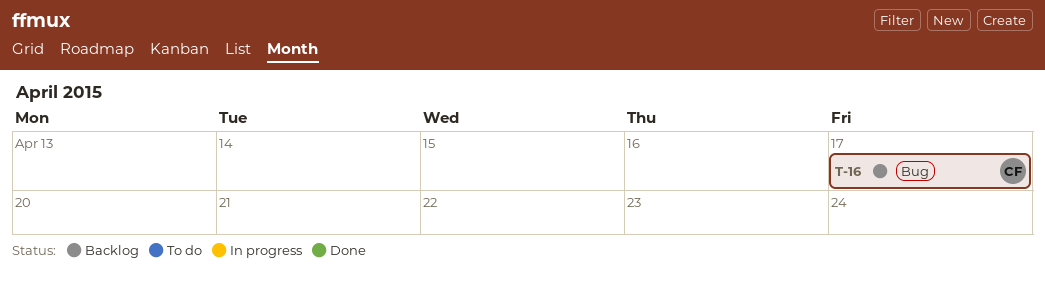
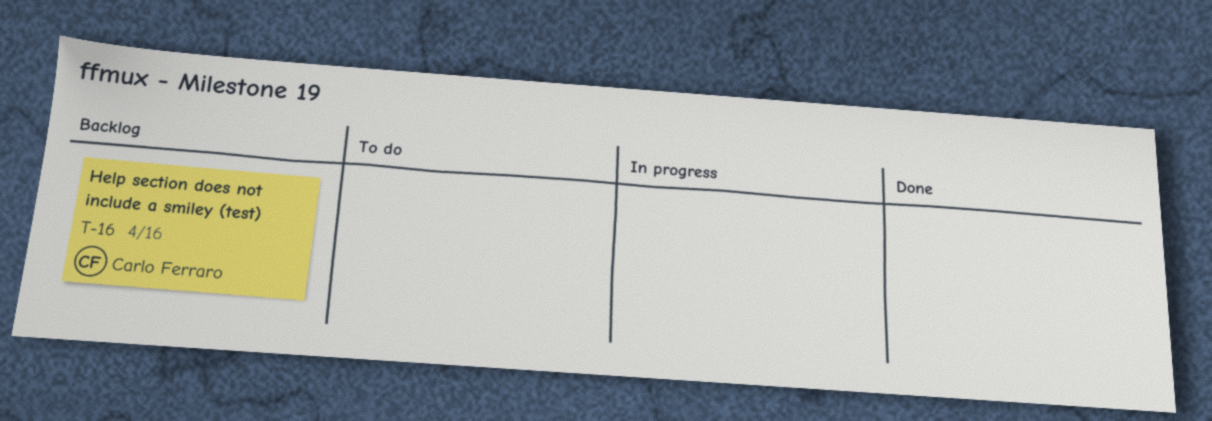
T-16, due: Apr 17 -> Apr 16

